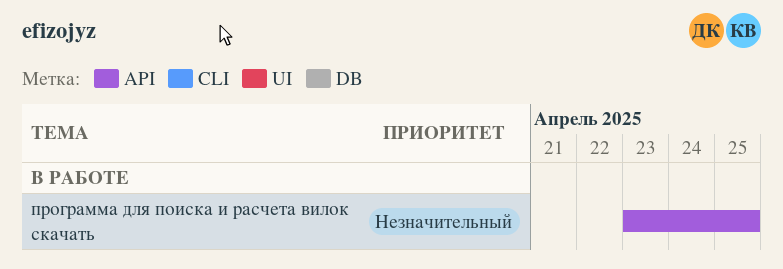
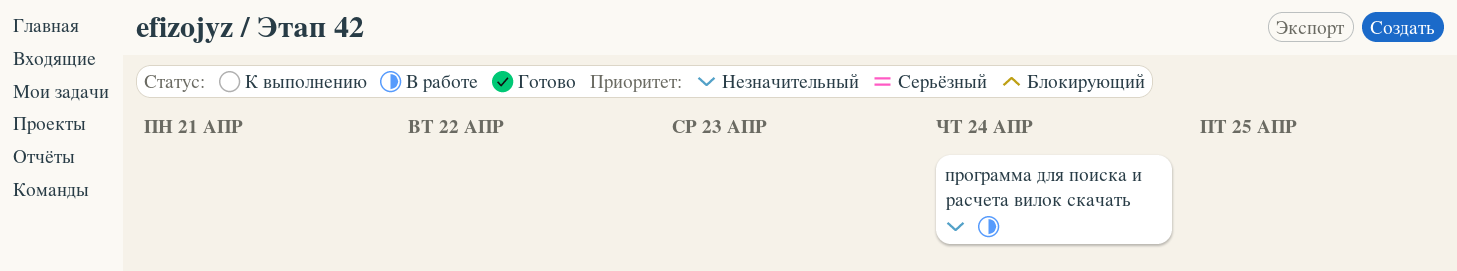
программа для поиска и расчета вилок скачать, due: Apr 25 -> Apr 24

